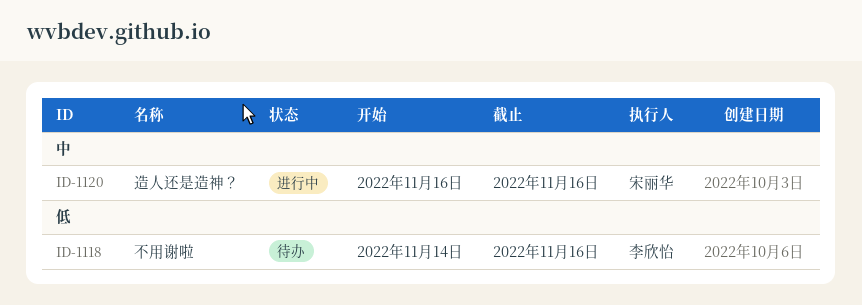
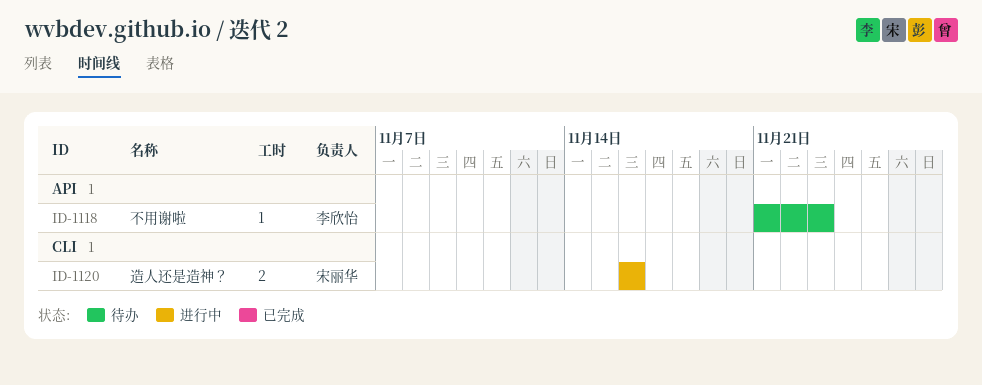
ID-1118, start: Nov 14 -> Nov 21
ID-1118, due: Nov 16 -> Nov 23

